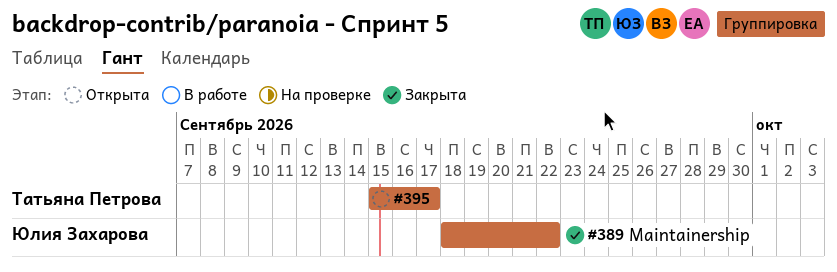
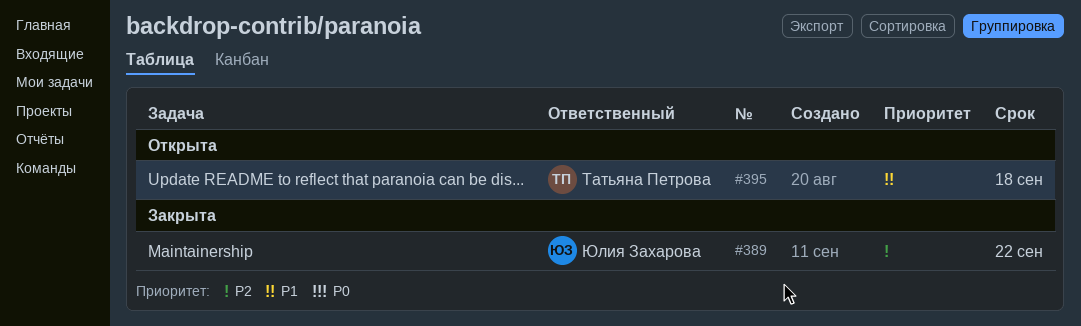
#395, due: Sep 17 -> Sep 18

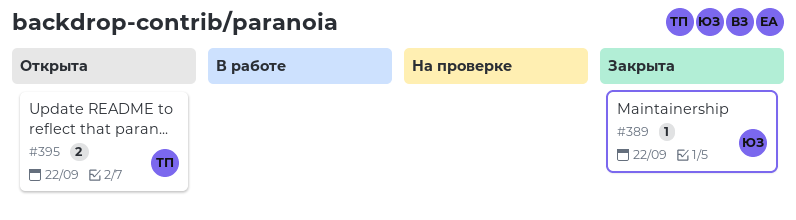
#395, due: Sep 18 -> Sep 22

